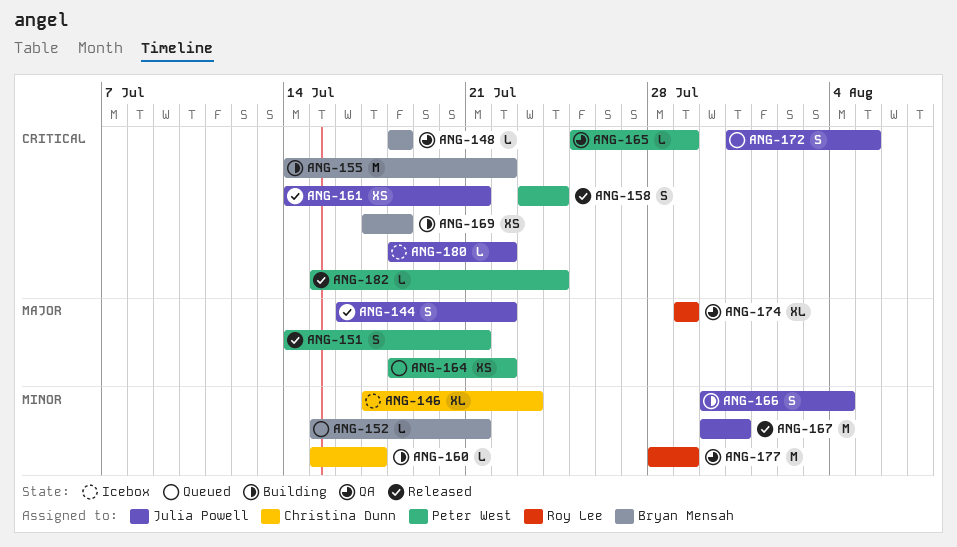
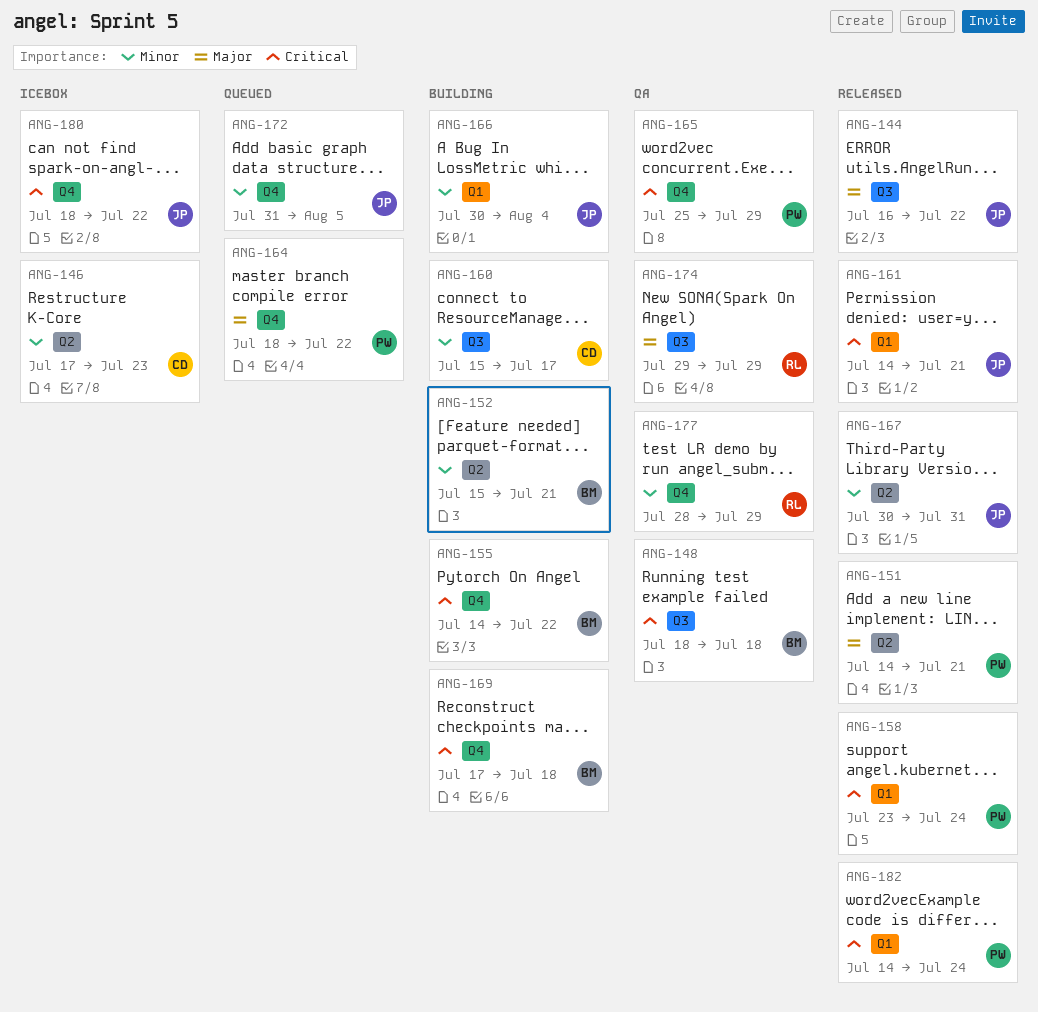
ANG-152, status: Queued -> Building
ANG-172, priority: Critical -> Minor
ANG-182, start: Jul 15 -> Jul 14

